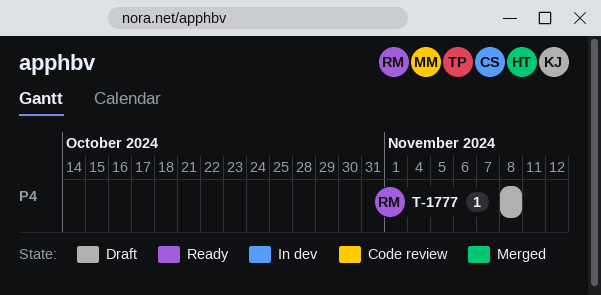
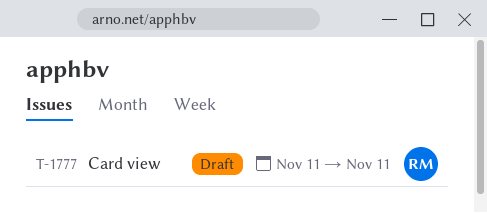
T-1777, start: Nov 8 -> Nov 11
T-1777, due: Nov 8 -> Nov 11

